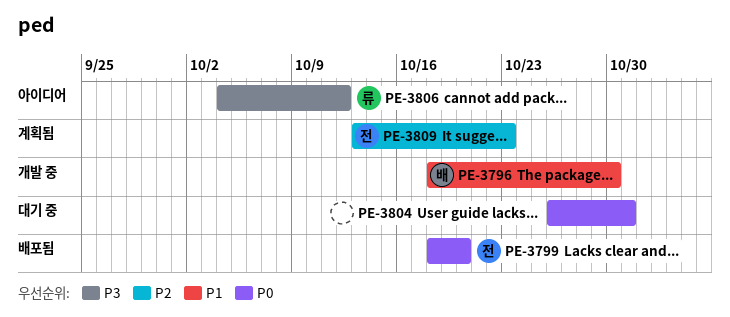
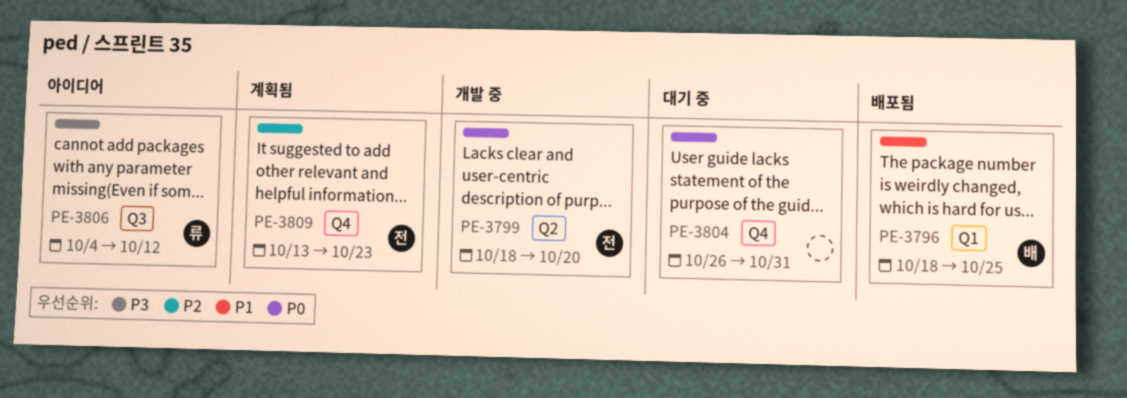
PE-3796, status: 개발 중 -> 배포됨
PE-3796, due: Oct 30 -> Oct 25
PE-3799, status: 배포됨 -> 개발 중

